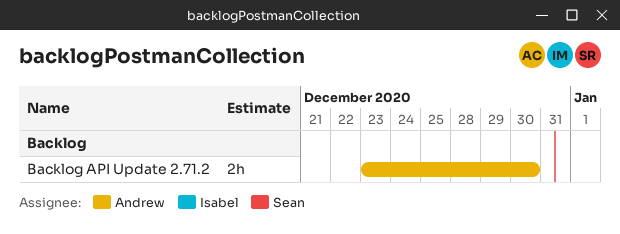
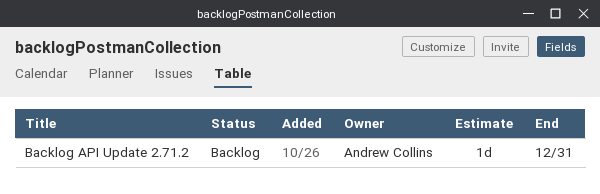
Backlog API Update 2.71.2, estimate: 2h -> 1d
Backlog API Update 2.71.2, due: Dec 30 -> Dec 31

